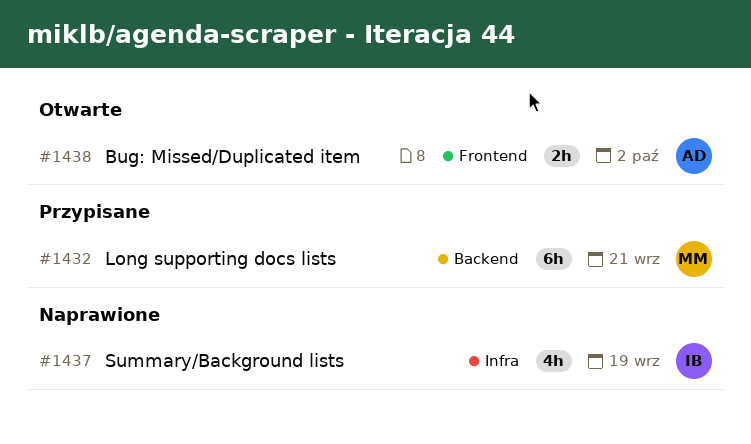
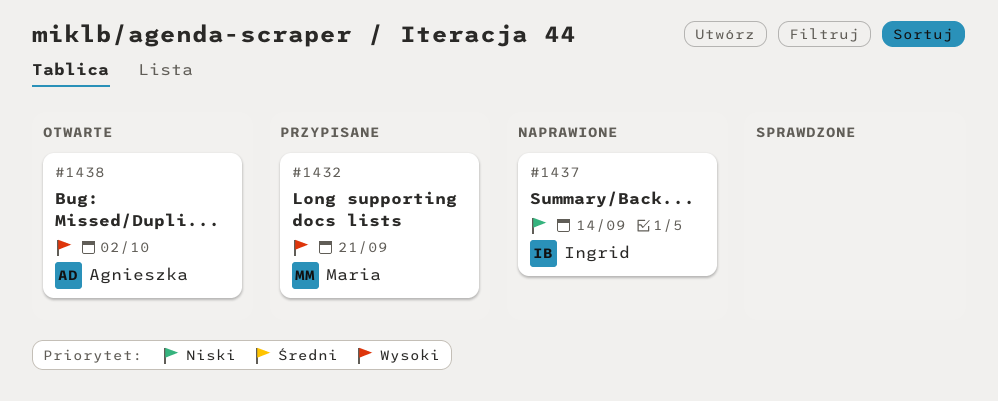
#1437, due: Sep 19 -> Sep 14

